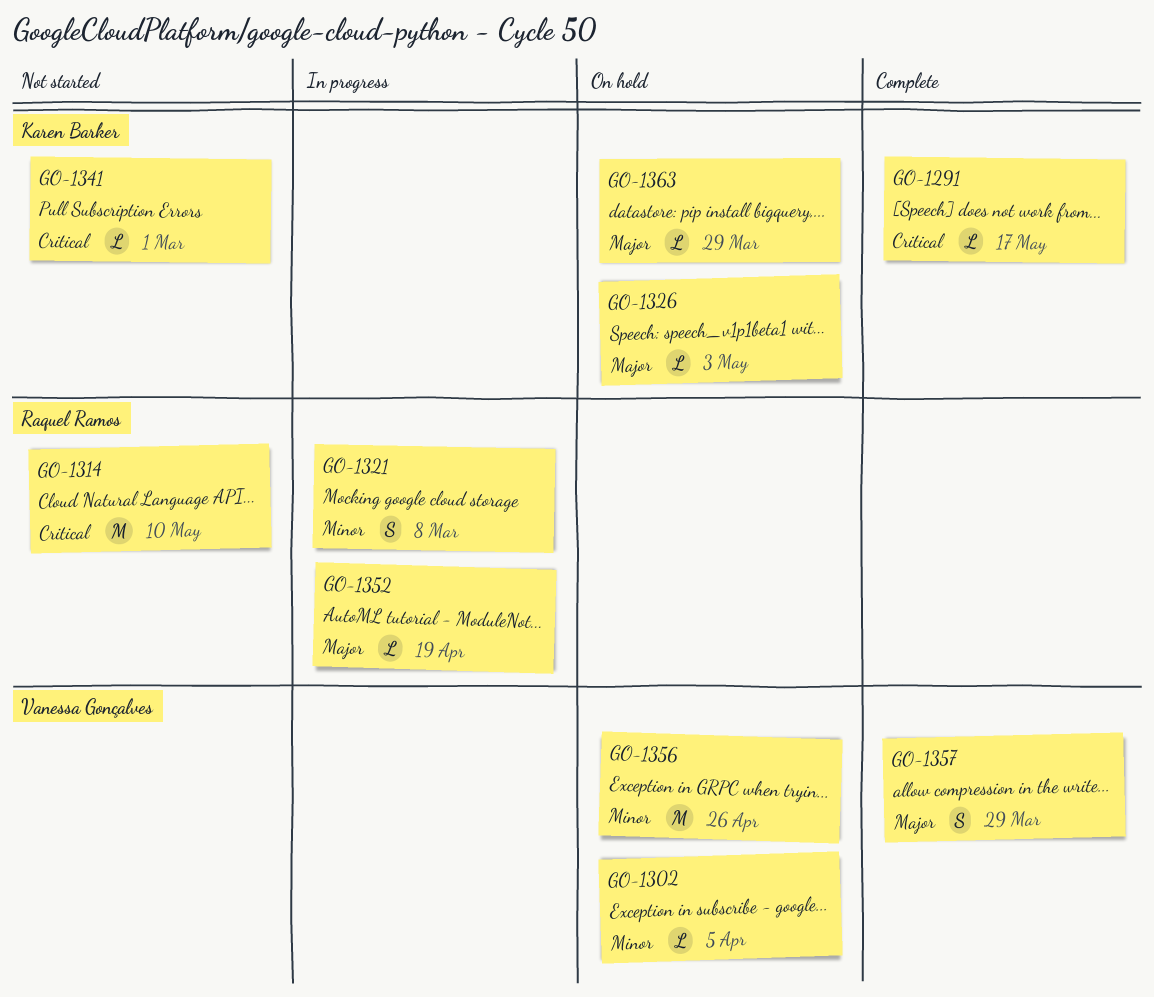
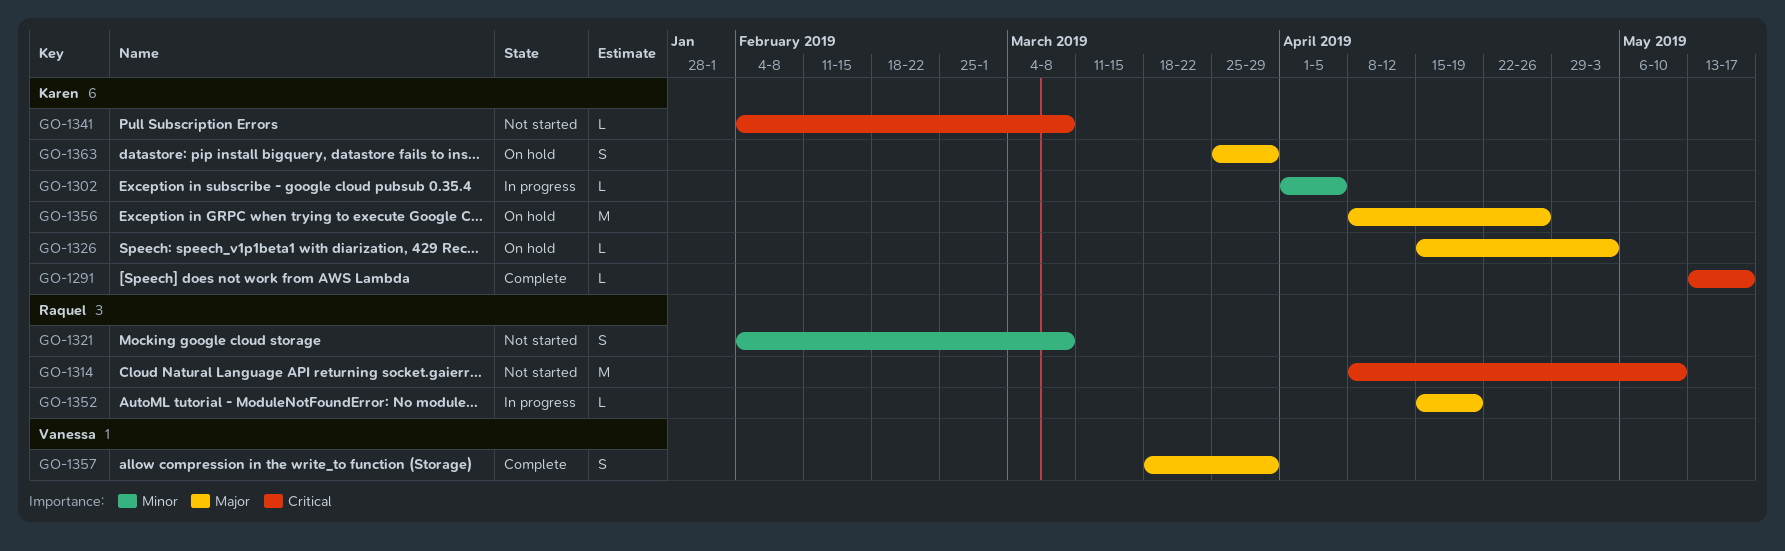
GO-1302, status: On hold -> In progress
GO-1302, owner: Vanessa Gonçalves -> Karen Barker
GO-1321, status: In progress -> Not started
GO-1341, due: Mar 1 -> Mar 8
GO-1356, owner: Vanessa Gonçalves -> Karen Barker
GO-1356, priority: Minor -> Major
GO-1363, estimate: L -> S

